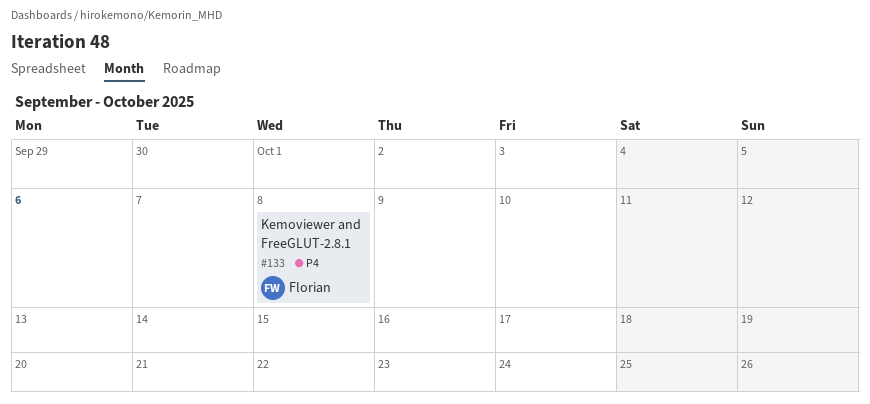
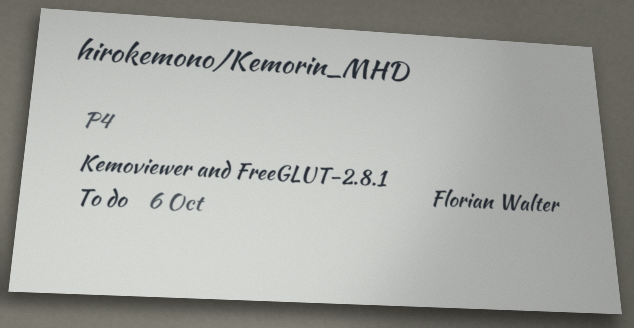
Kemoviewer and FreeGLUT-2.8.1, due: Oct 8 -> Oct 6

